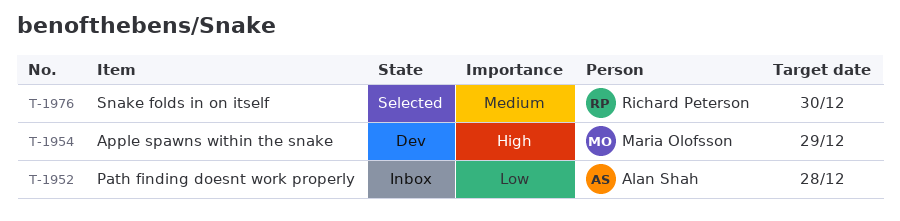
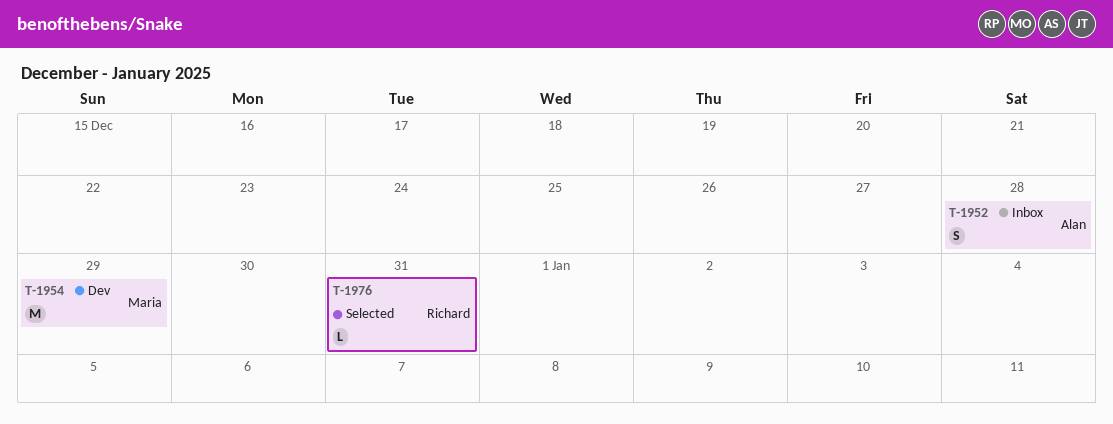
T-1976, due: Dec 30 -> Dec 31

